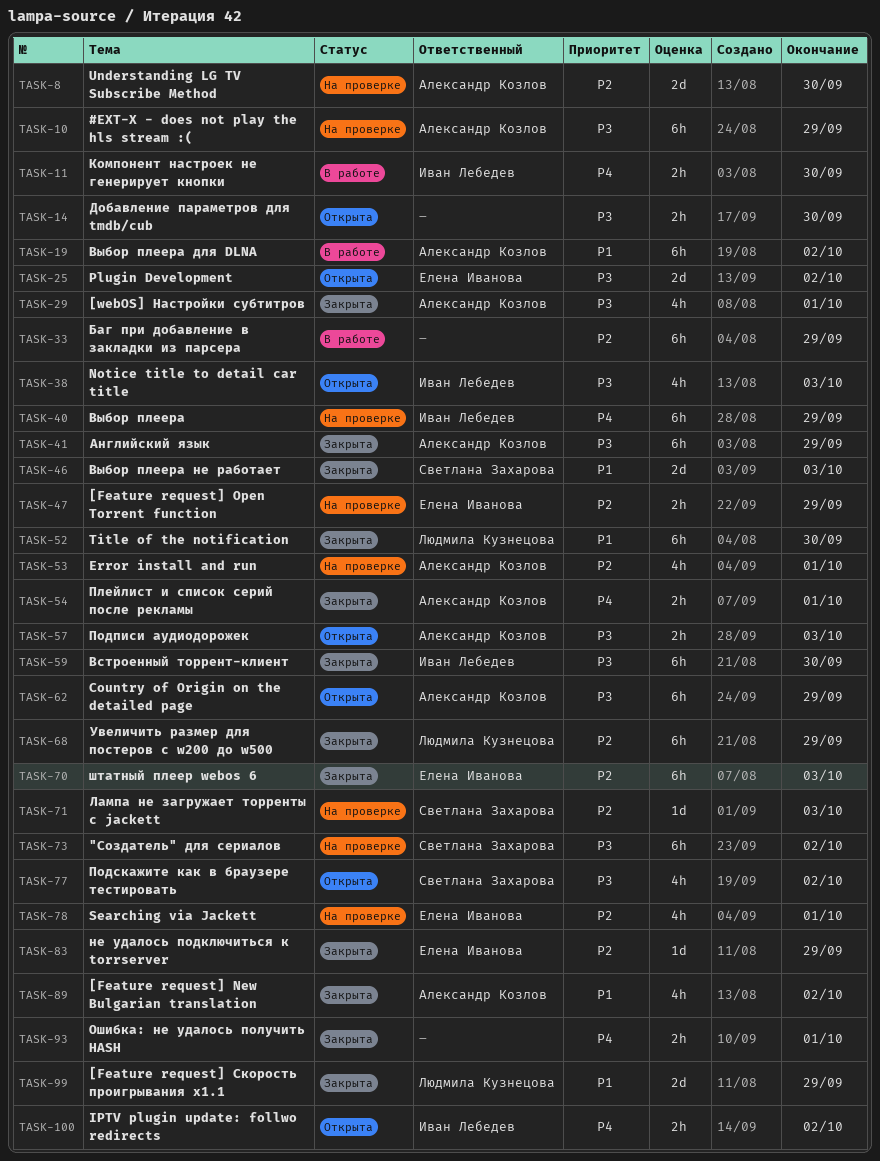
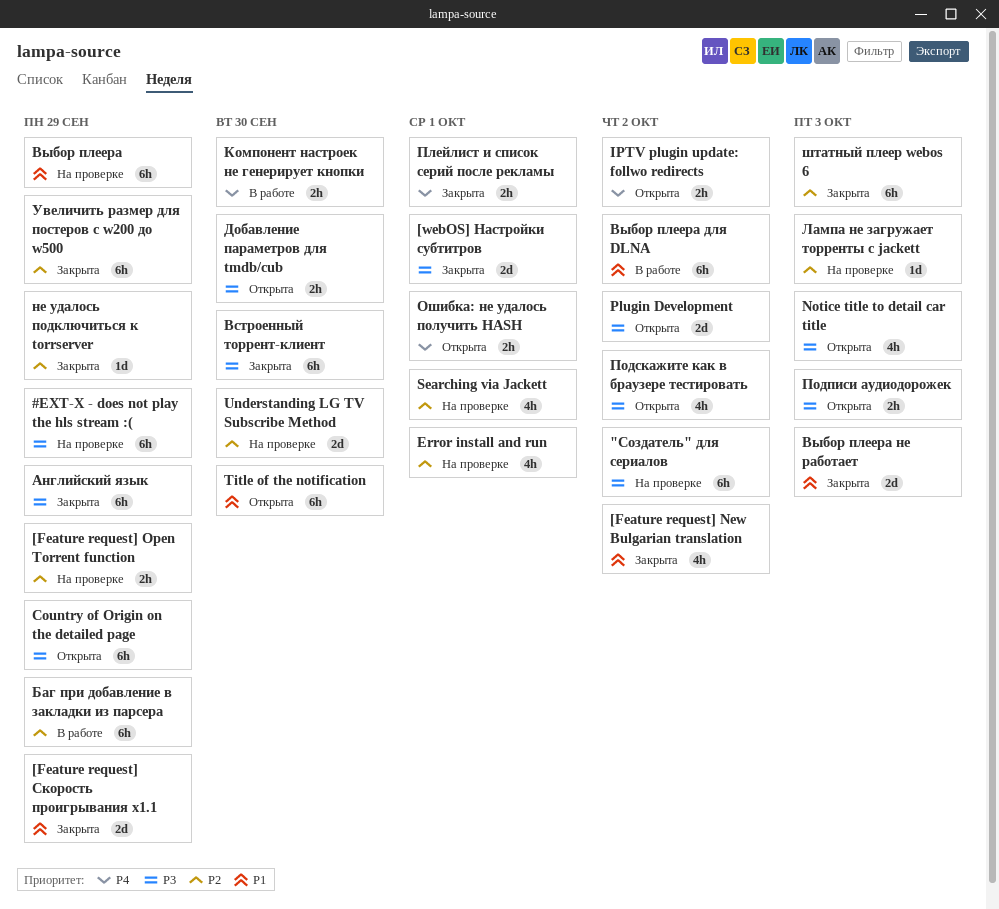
[webOS] Настройки субтитров, estimate: 4h -> 2d
Title of the notification, status: Закрыта -> Открыта
Выбор плеера, priority: P4 -> P1
Ошибка: не удалось получить HASH, status: Закрыта -> Открыта

